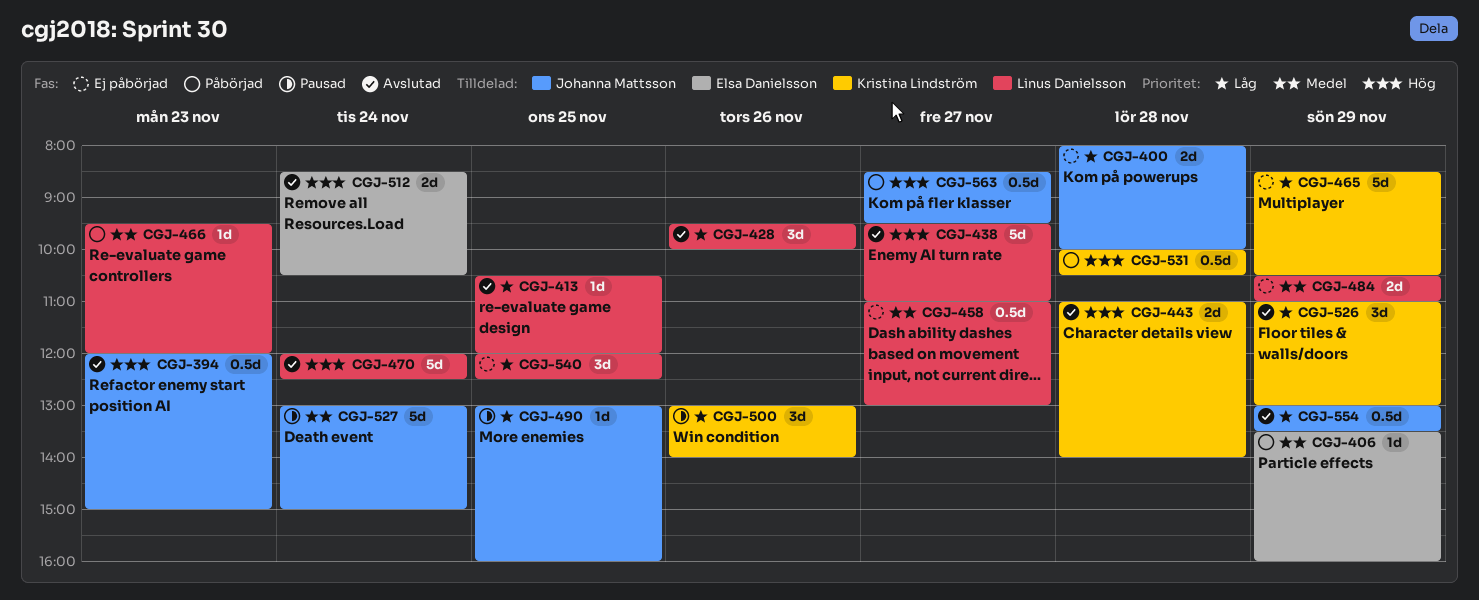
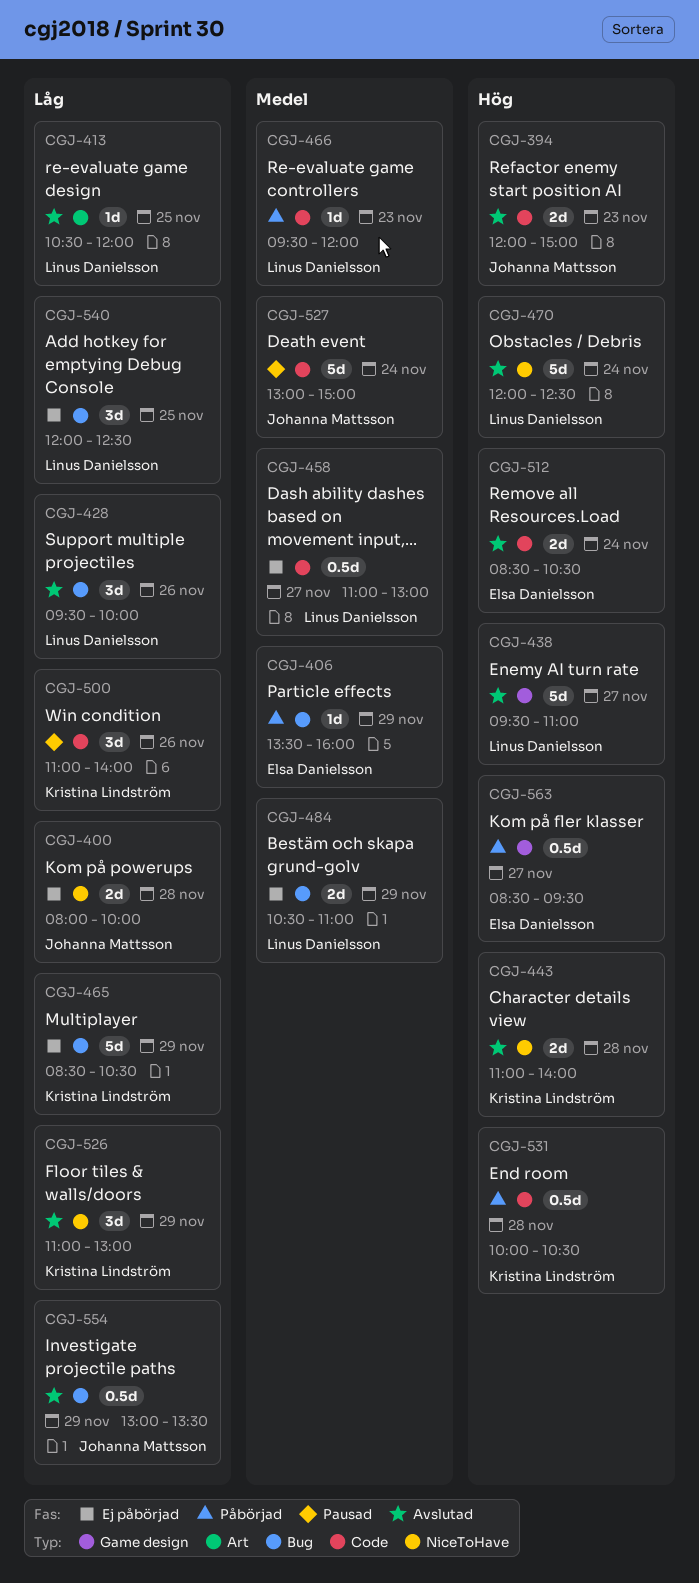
CGJ-394, estimate: 0.5d -> 2d
CGJ-490: present -> none
CGJ-500, begins: 13:00 -> 11:00
CGJ-563, owner: Johanna Mattsson -> Elsa Danielsson

